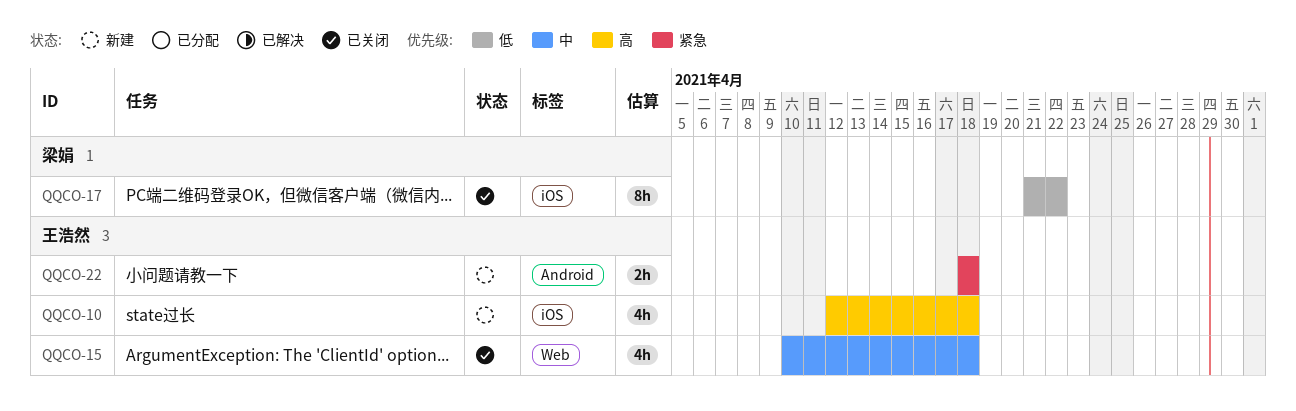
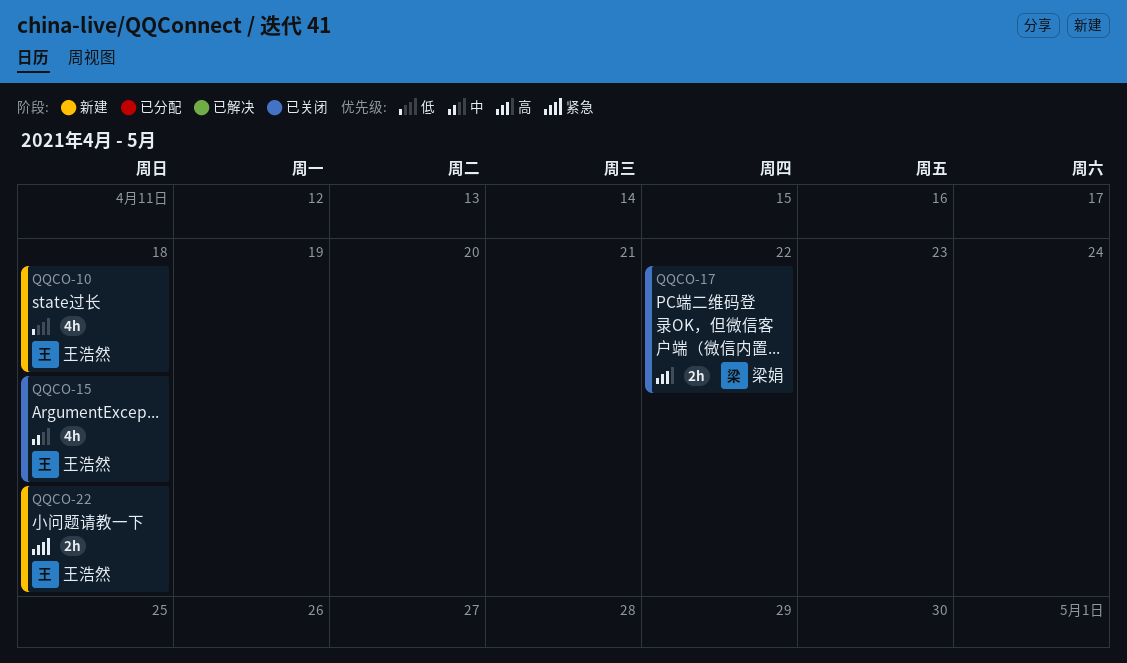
QQCO-10, priority: 高 -> 低
QQCO-17, priority: 低 -> 高
QQCO-17, estimate: 8h -> 2h

